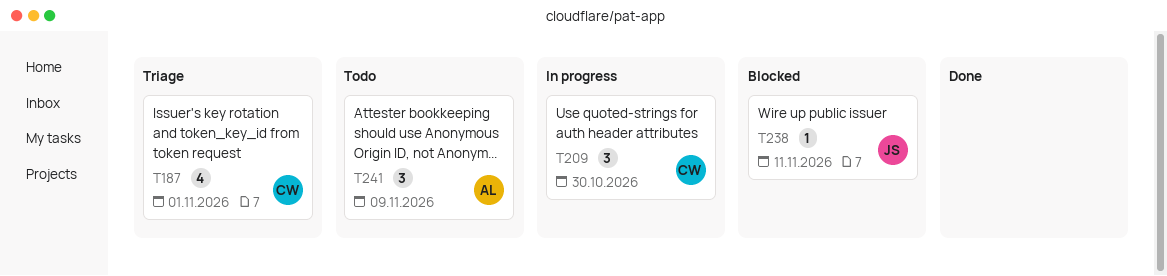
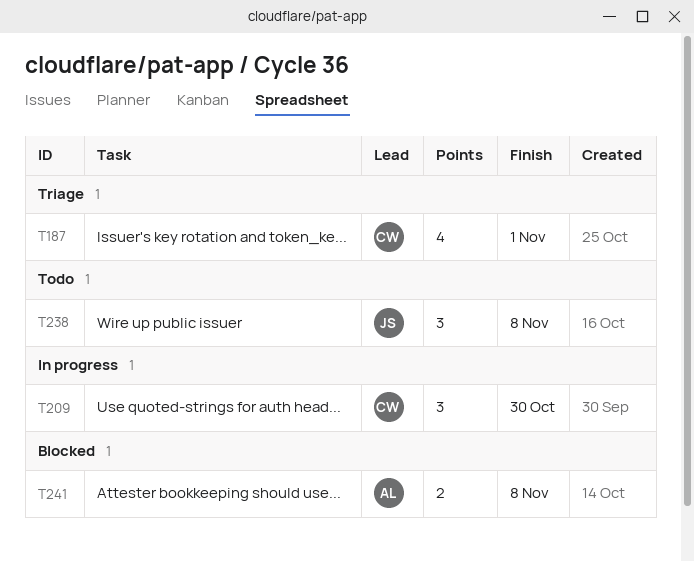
T238, status: Blocked -> Todo
T238, estimate: 1 -> 3
T238, due: Nov 11 -> Nov 8
T241, status: Todo -> Blocked
T241, estimate: 3 -> 2
T241, due: Nov 9 -> Nov 8

